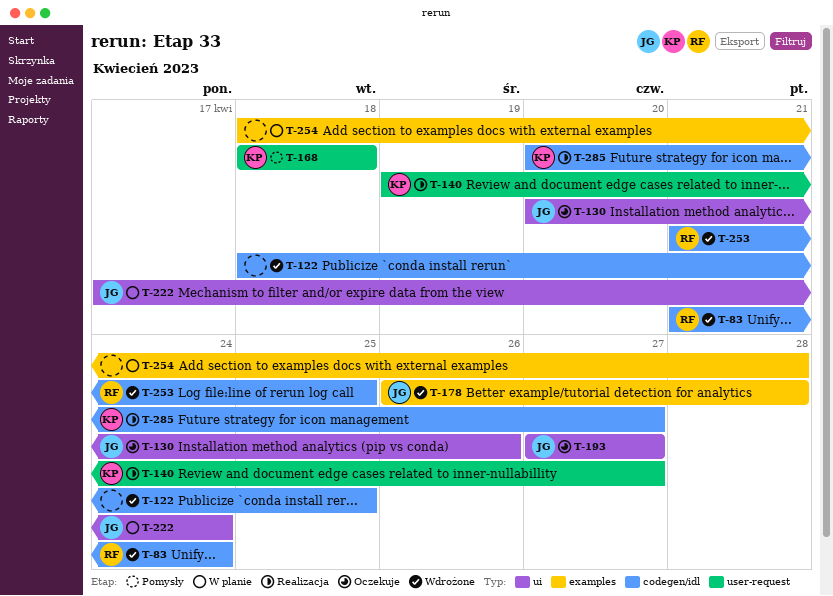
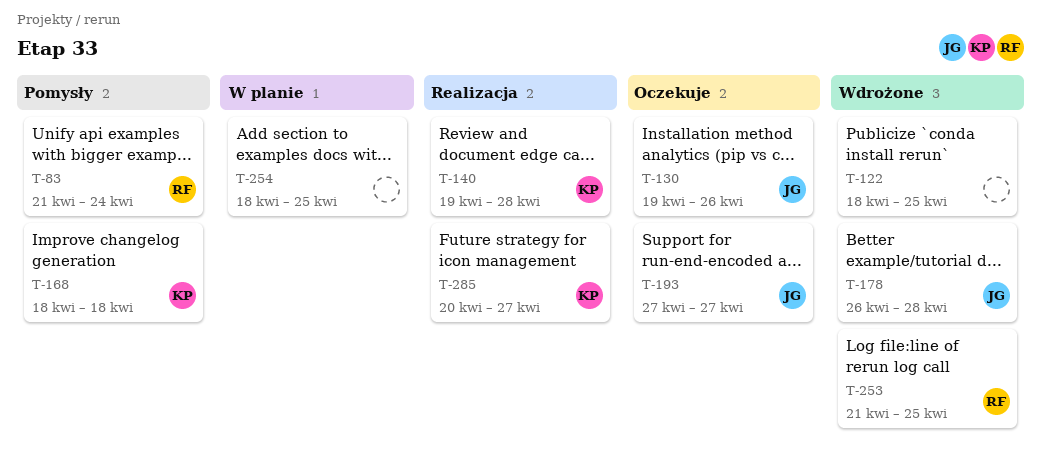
T-83, status: Wdrożone -> Pomysły
T-130, start: Apr 20 -> Apr 19
T-140, due: Apr 27 -> Apr 28
T-222: present -> none
T-254, due: Apr 28 -> Apr 25

